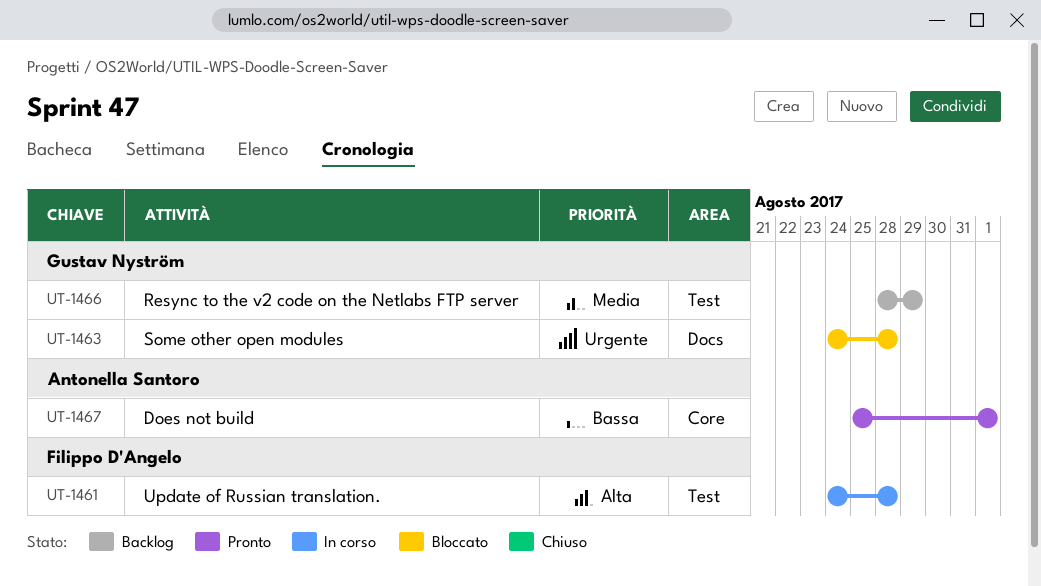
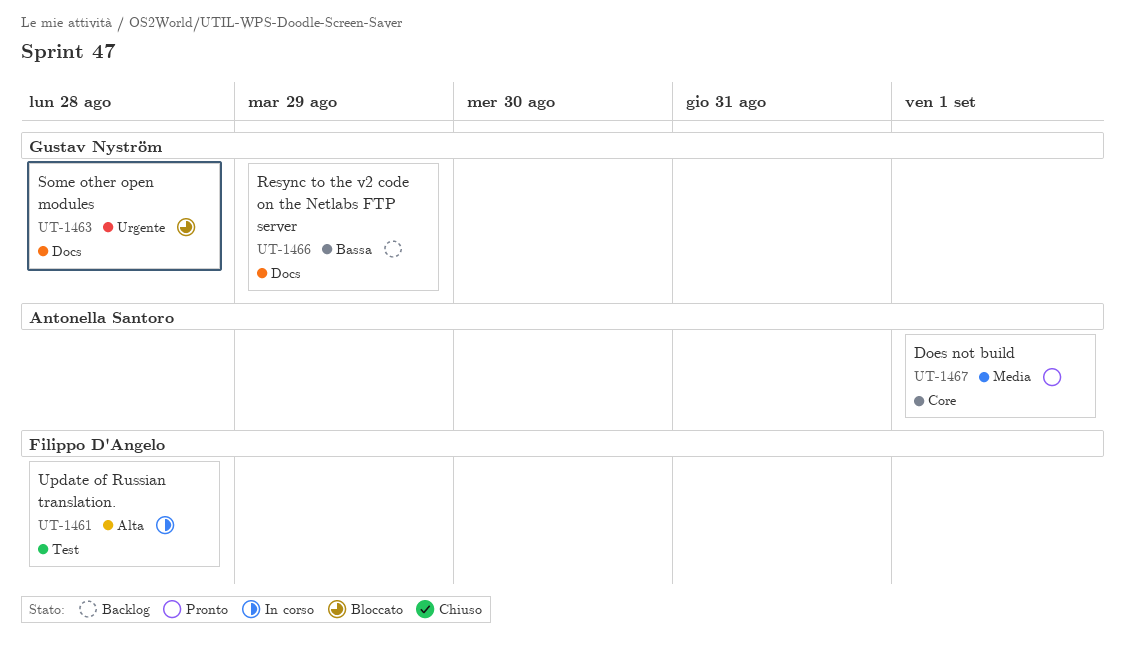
UT-1466, priority: Media -> Bassa
UT-1466, label: Test -> Docs
UT-1467, priority: Bassa -> Media

